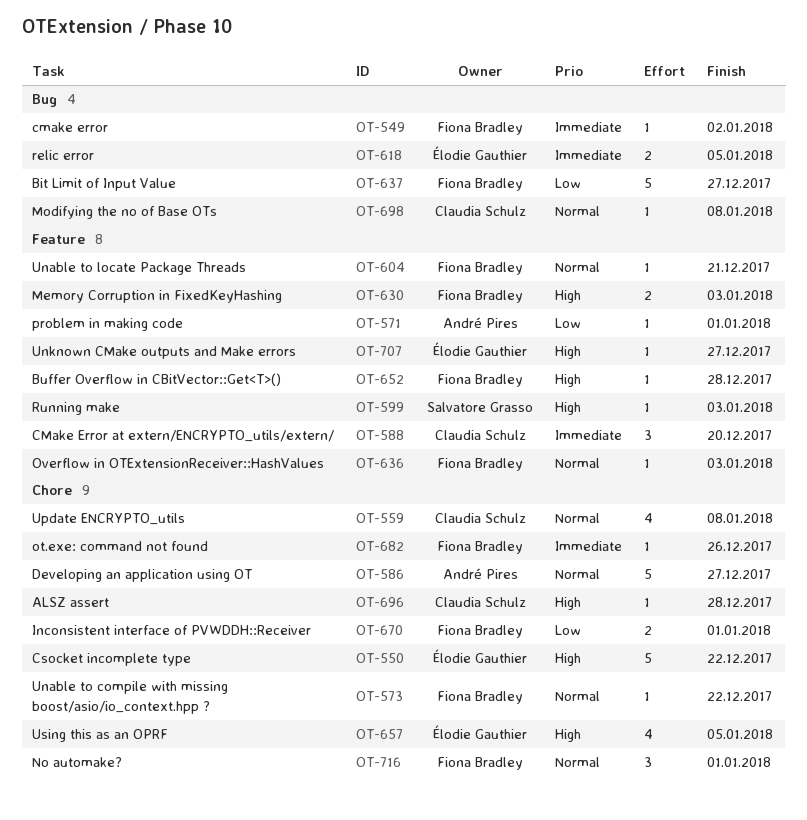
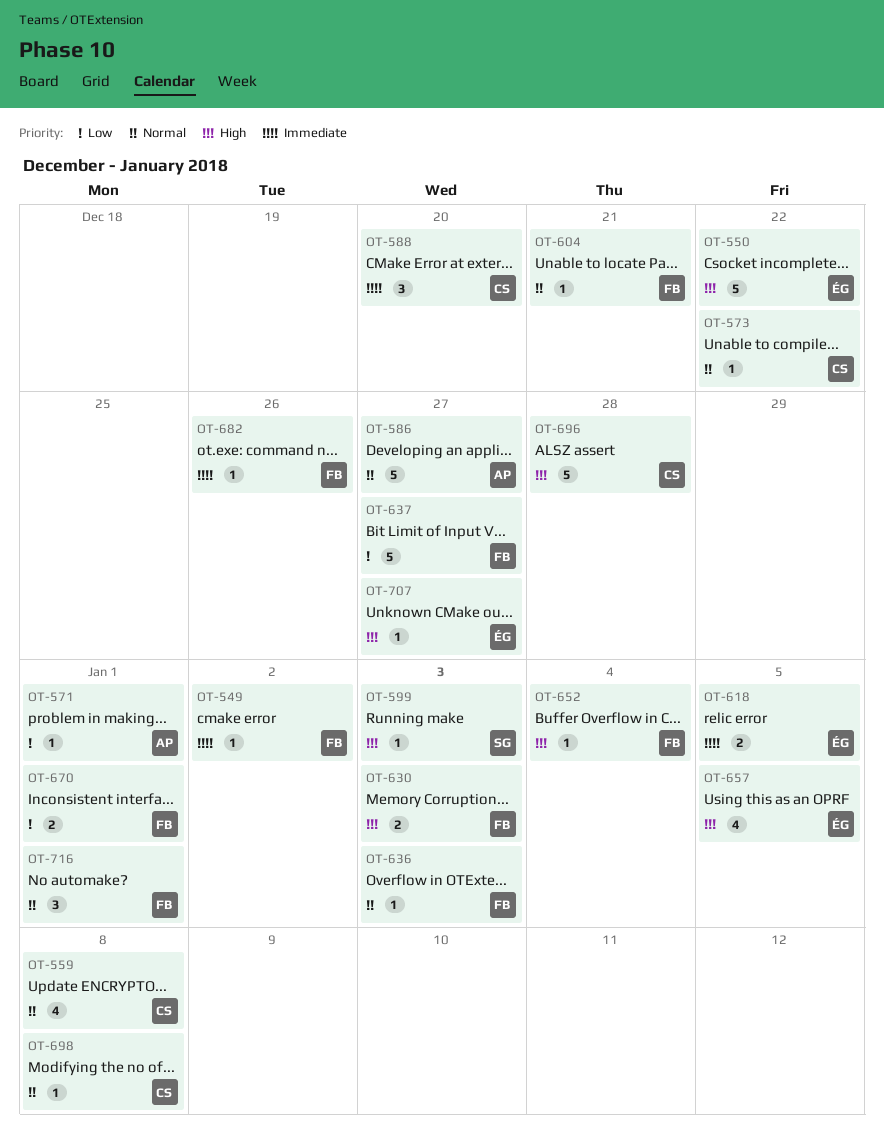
OT-573, owner: Fiona Bradley -> Claudia Schulz
OT-652, due: Dec 28 -> Jan 4
OT-696, estimate: 1 -> 5

